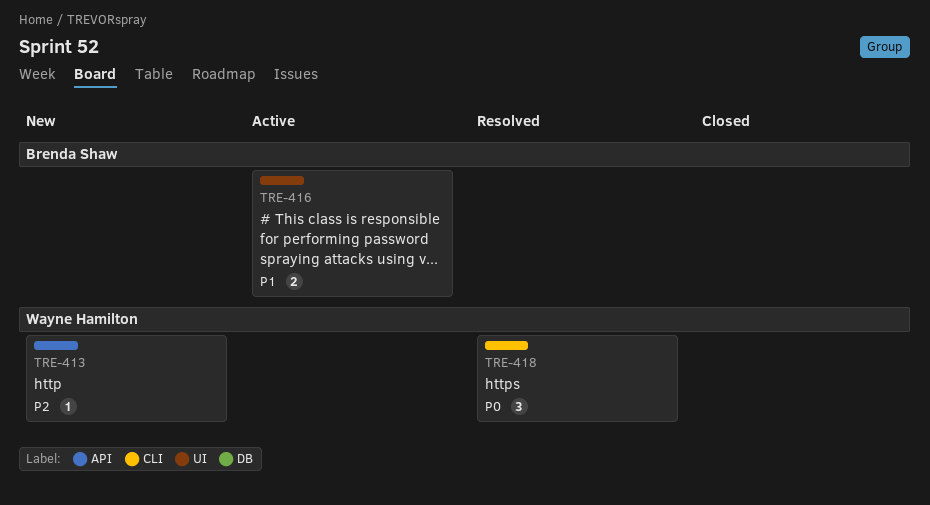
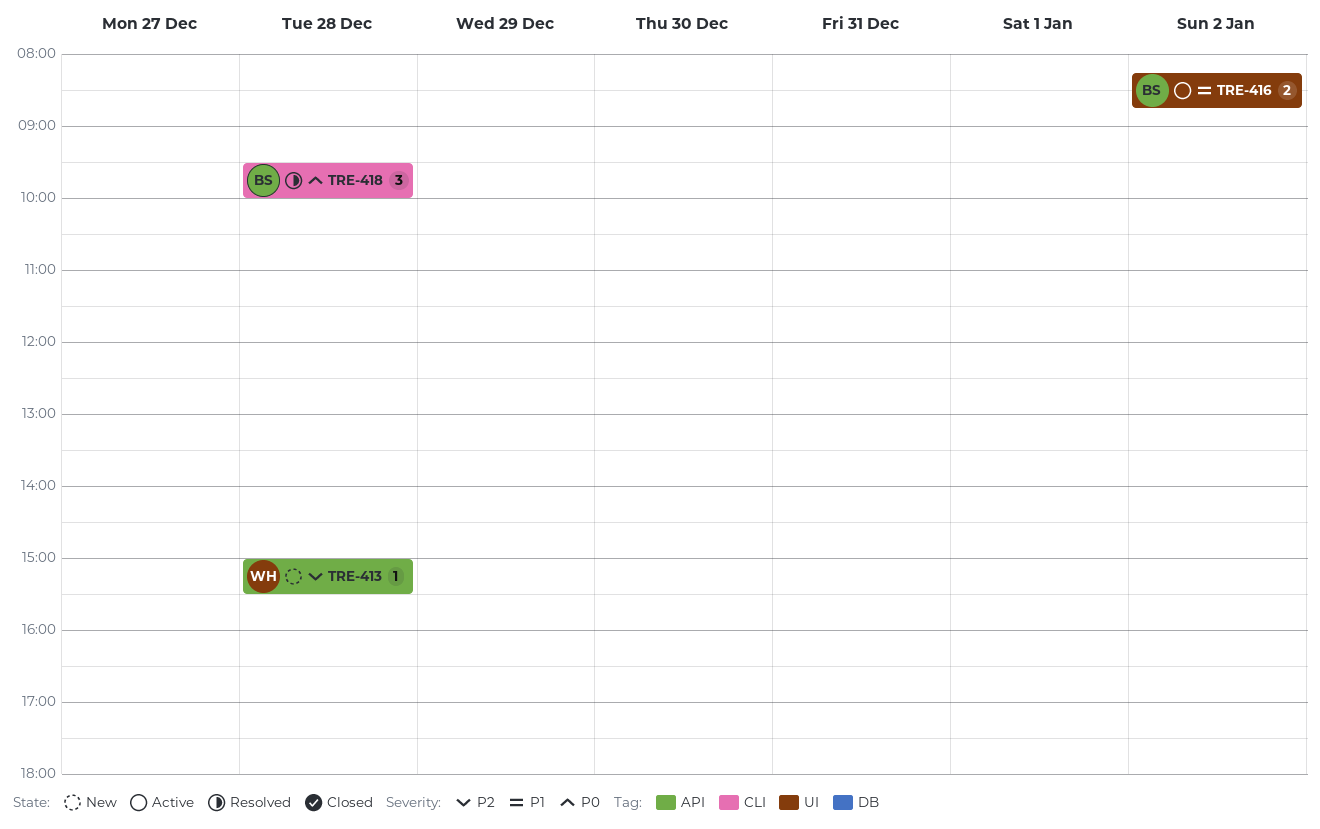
TRE-418, owner: Wayne Hamilton -> Brenda Shaw

